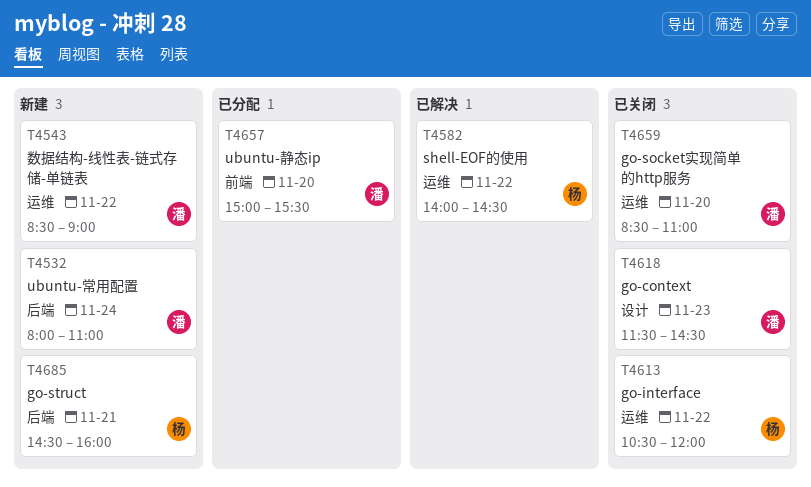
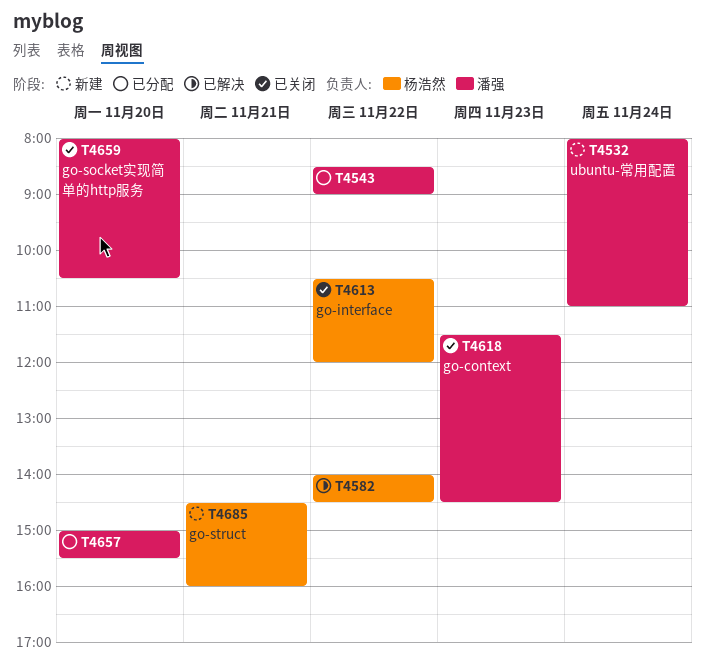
T4543, status: 新建 -> 已分配
T4659, begins: 08:30 -> 08:00
T4659, ends: 11:00 -> 10:30

